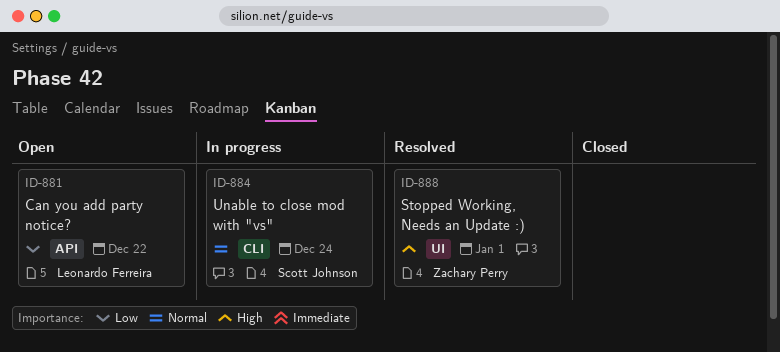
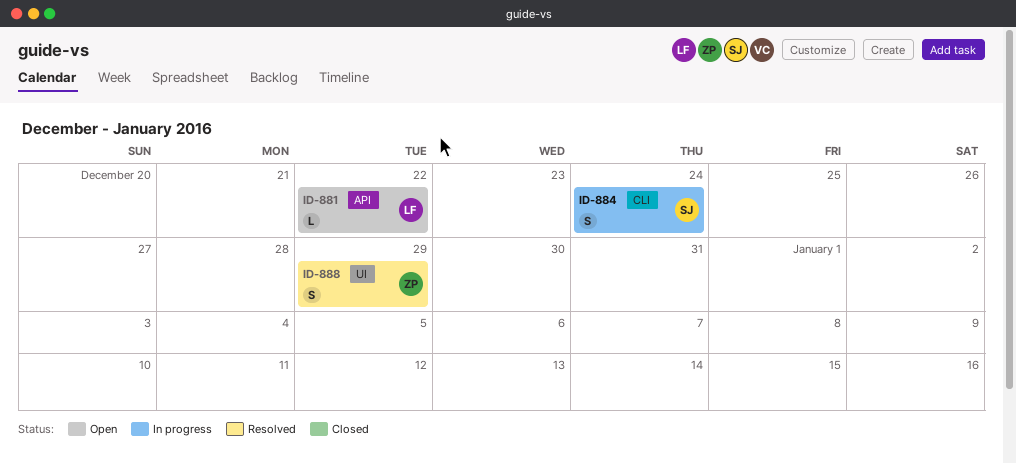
ID-888, due: Jan 1 -> Dec 29

